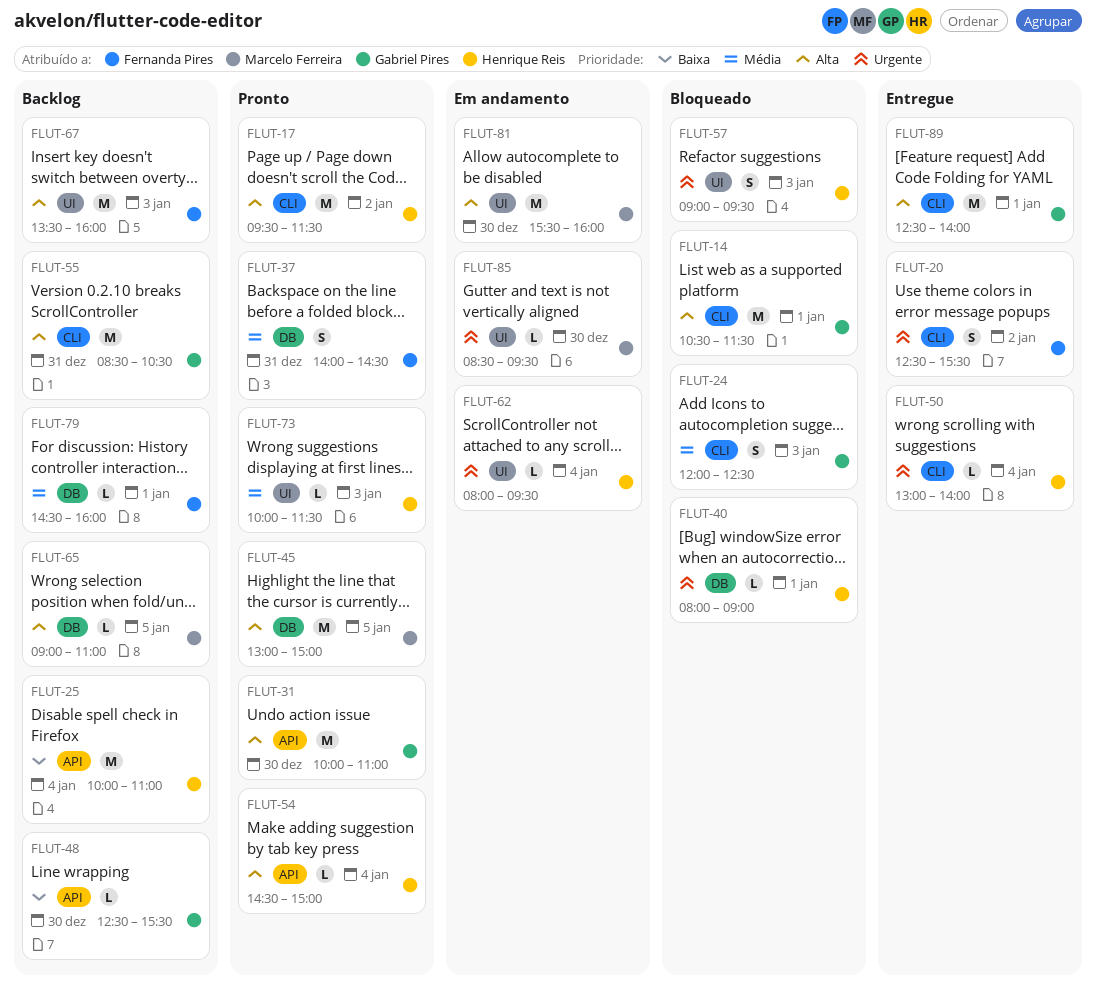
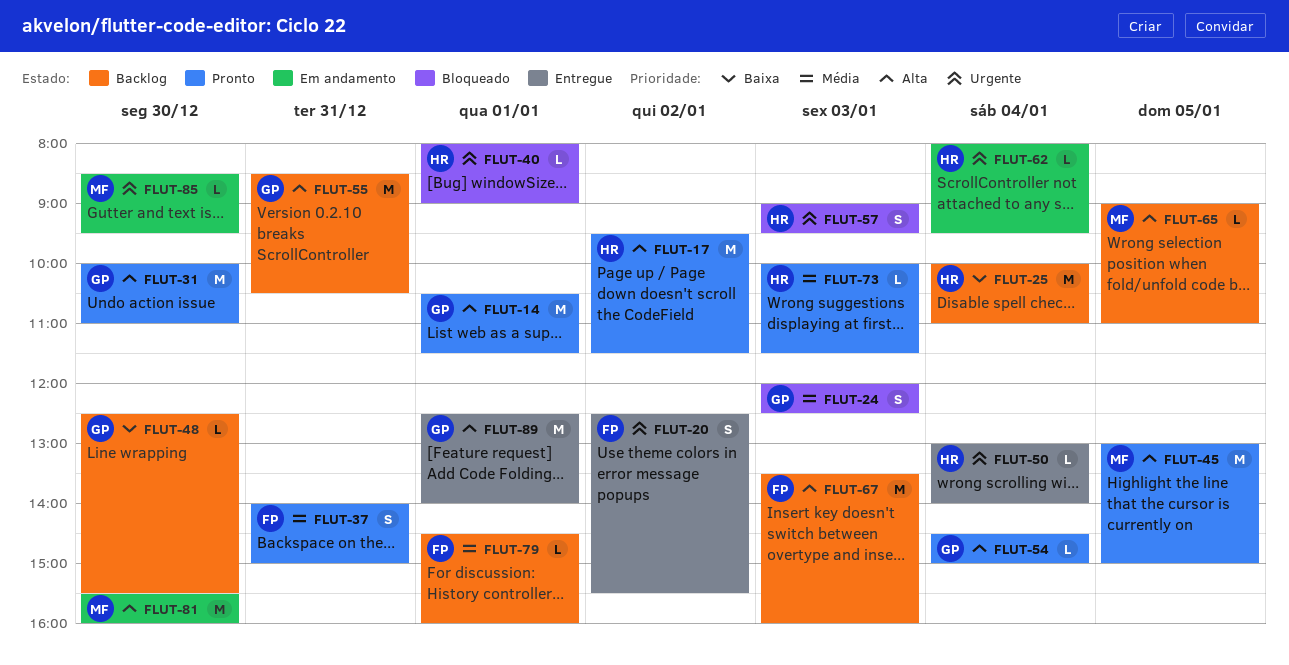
FLUT-14, status: Bloqueado -> Pronto
FLUT-37, ends: 14:30 -> 15:00
FLUT-54, owner: Henrique Reis -> Gabriel Pires

